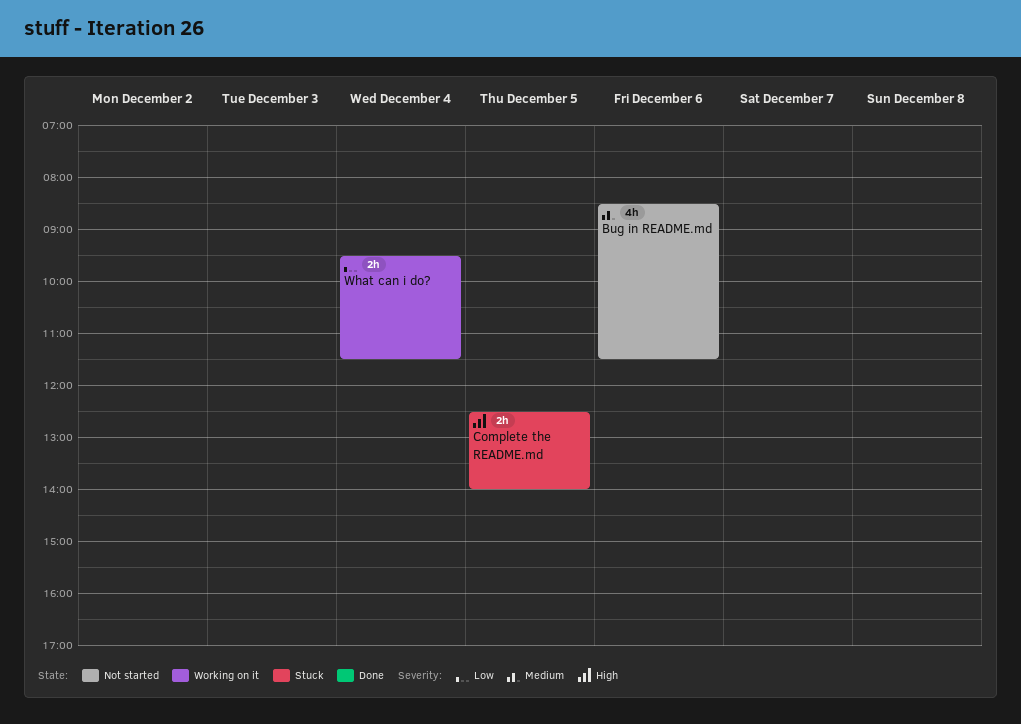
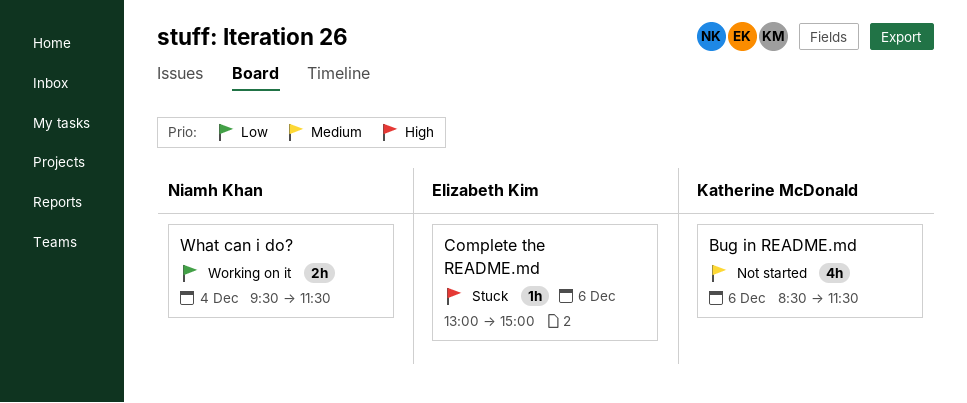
Complete the README.md, estimate: 2h -> 1h
Complete the README.md, day: Dec 5 -> Dec 6
Complete the README.md, begins: 12:30 -> 13:00
Complete the README.md, ends: 14:00 -> 15:00

